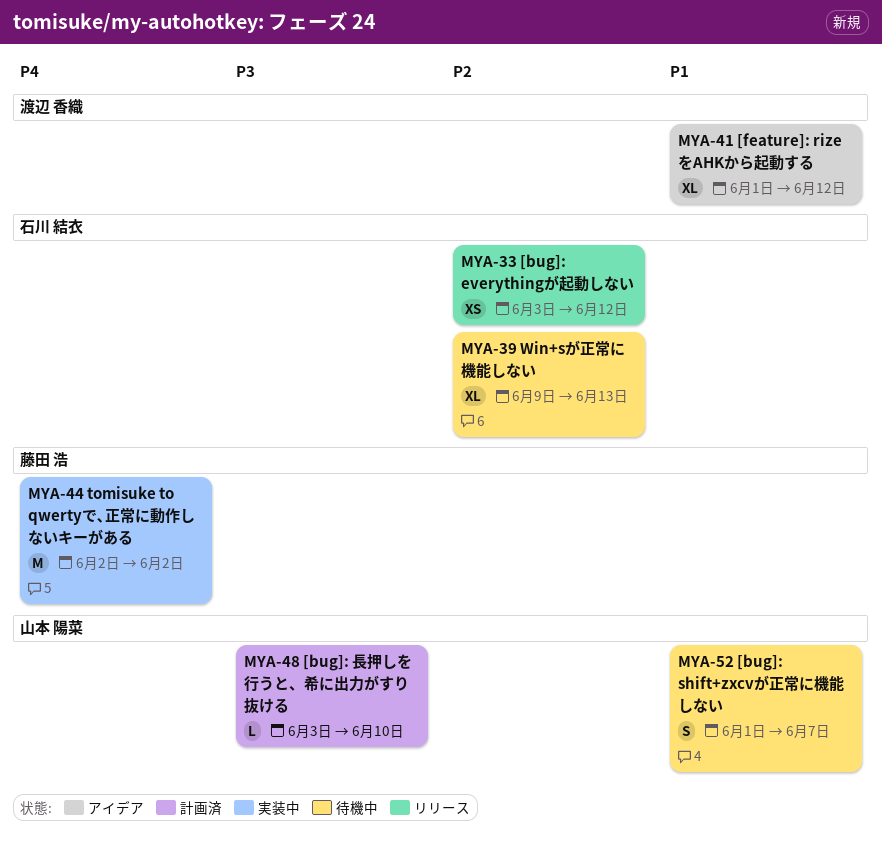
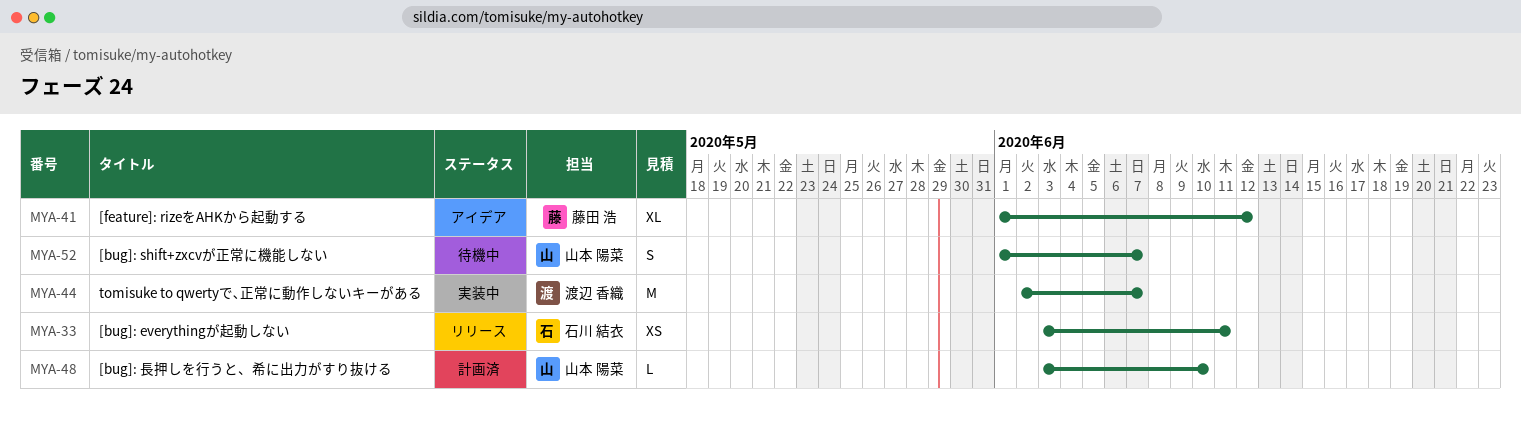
MYA-33, due: Jun 12 -> Jun 11
MYA-39: present -> none
MYA-41, owner: 渡辺 香織 -> 藤田 浩
MYA-44, owner: 藤田 浩 -> 渡辺 香織
MYA-44, due: Jun 2 -> Jun 7

